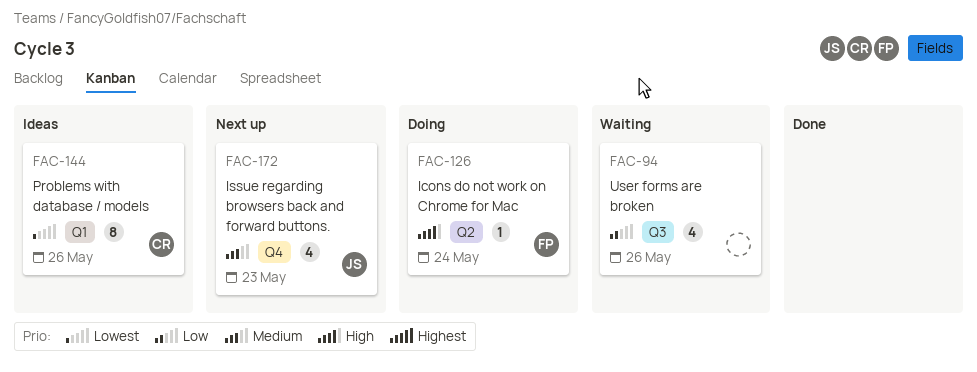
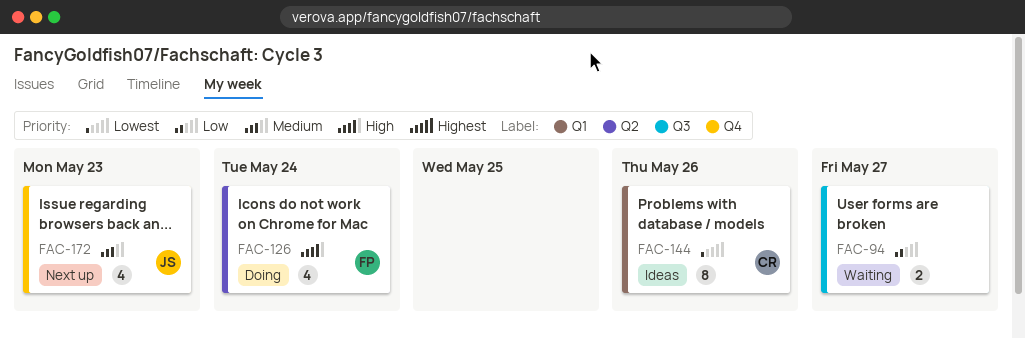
FAC-94, estimate: 4 -> 2
FAC-94, due: May 26 -> May 27
FAC-126, estimate: 1 -> 4

